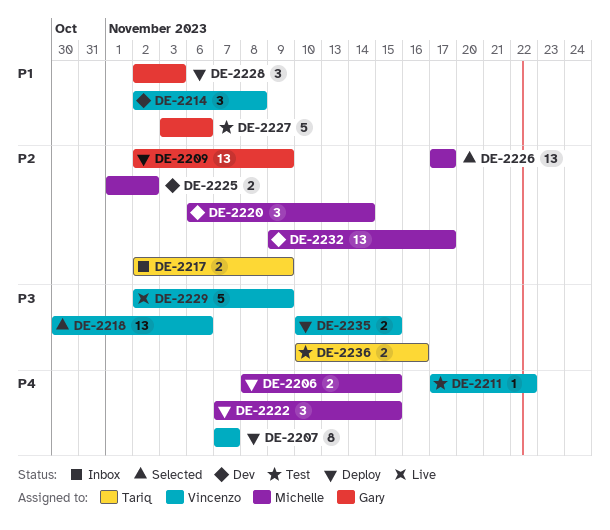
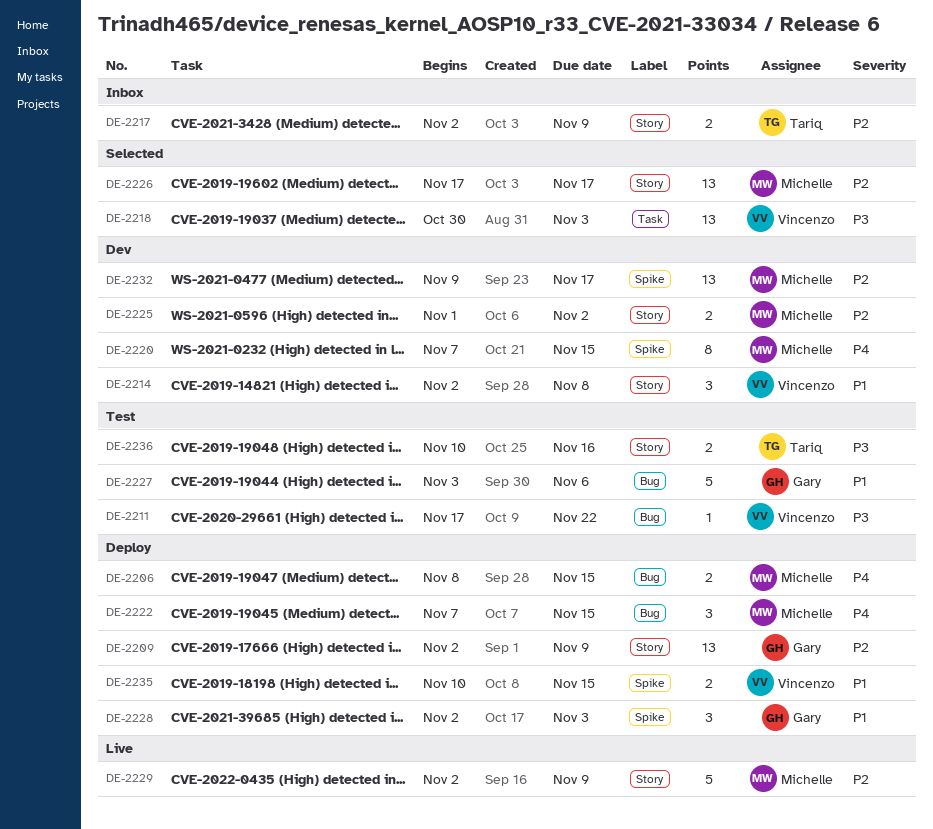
DE-2207: present -> none
DE-2211, priority: P4 -> P3
DE-2218, due: Nov 6 -> Nov 3
DE-2220, priority: P2 -> P4
DE-2220, estimate: 3 -> 8
DE-2220, start: Nov 6 -> Nov 7
DE-2220, due: Nov 14 -> Nov 15
DE-2229, owner: Vincenzo -> Michelle
DE-2229, priority: P3 -> P2
DE-2235, priority: P3 -> P1

